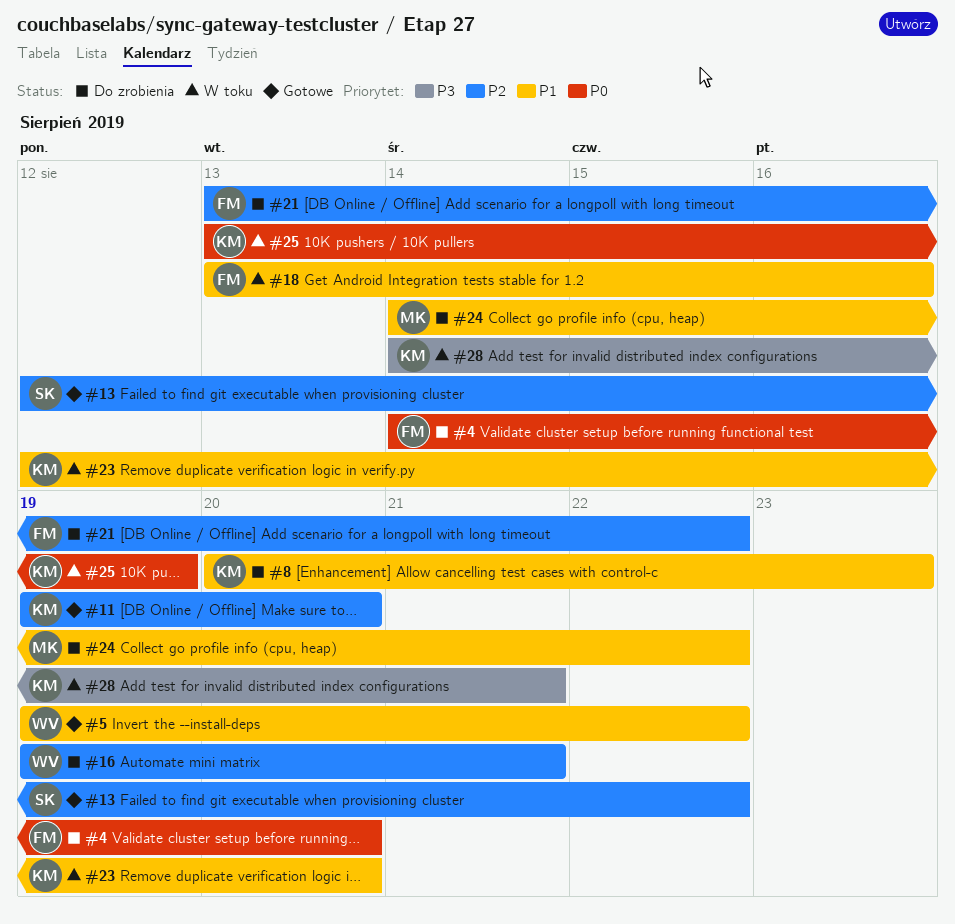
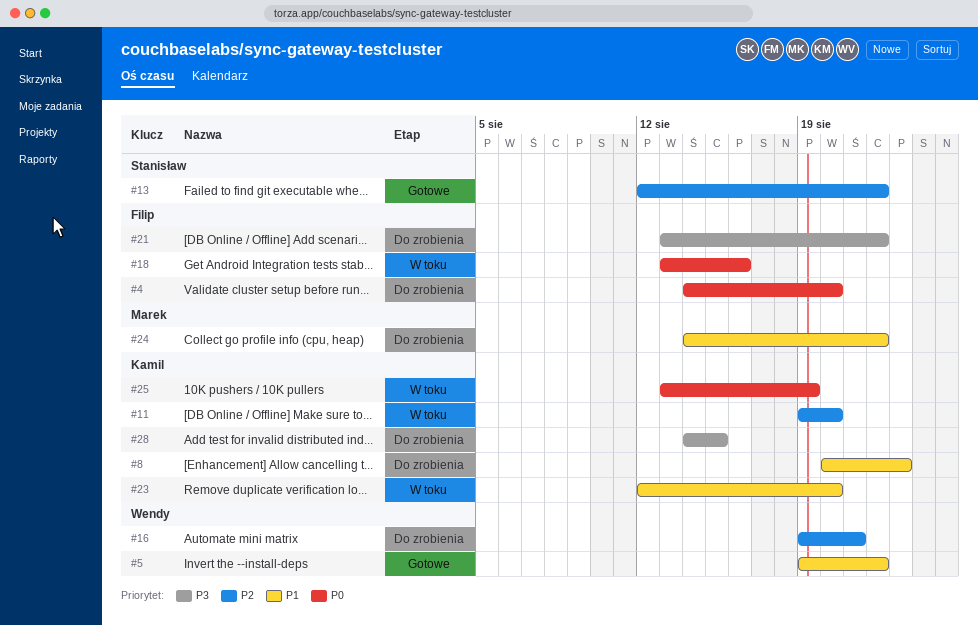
#11, status: Gotowe -> W toku
#18, priority: P1 -> P0
#21, priority: P2 -> P3
#28, status: W toku -> Do zrobienia
#28, due: Aug 21 -> Aug 15

